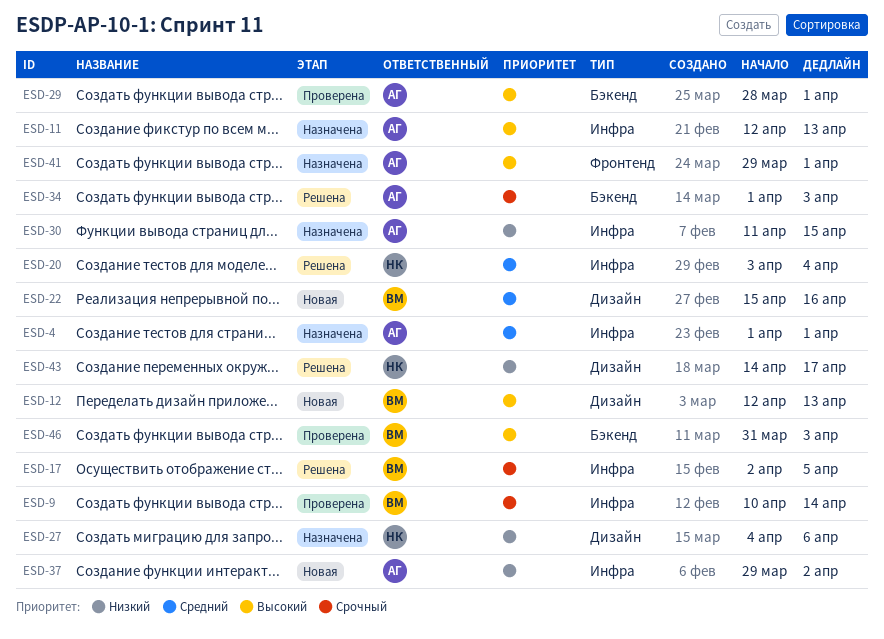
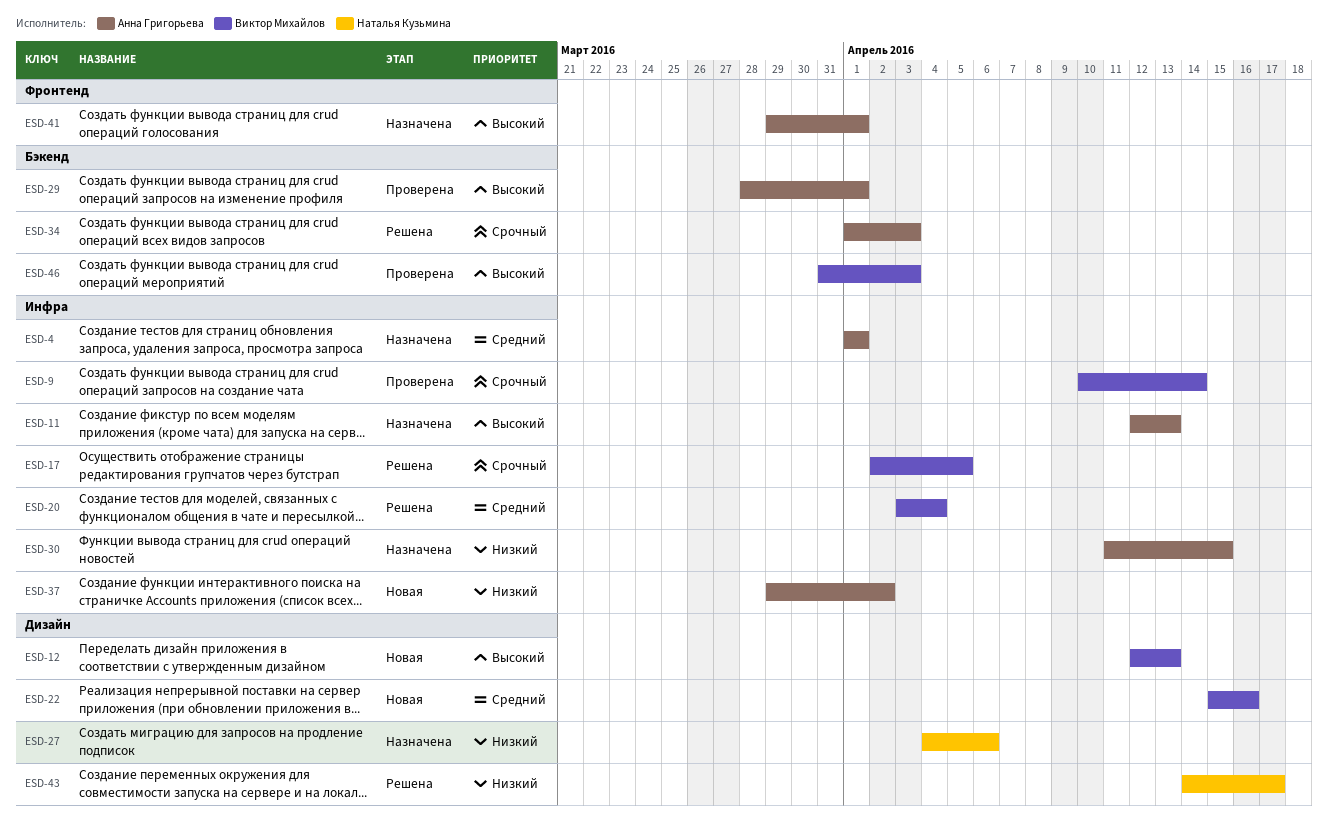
ESD-20, owner: Наталья Кузьмина -> Виктор Михайлов

